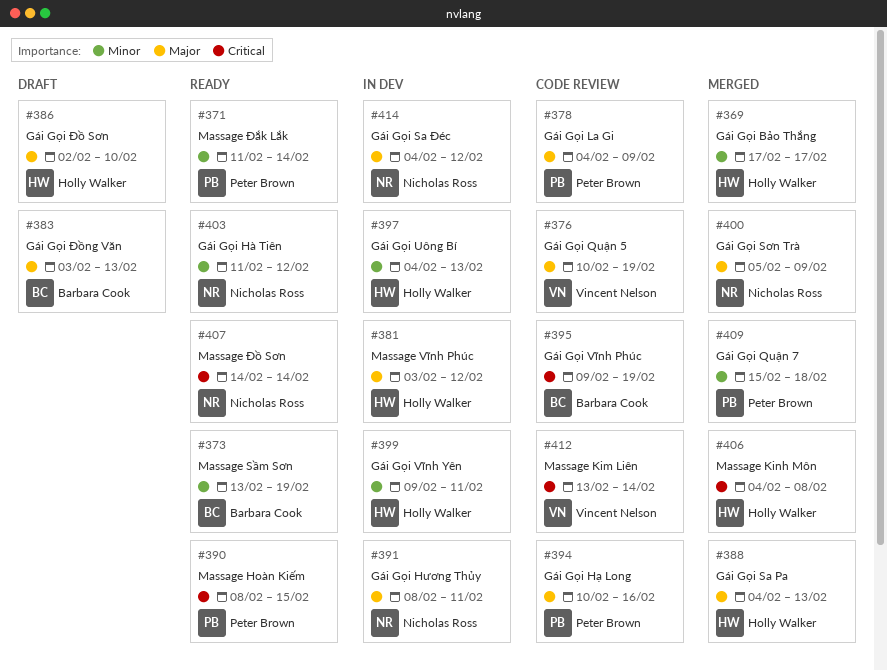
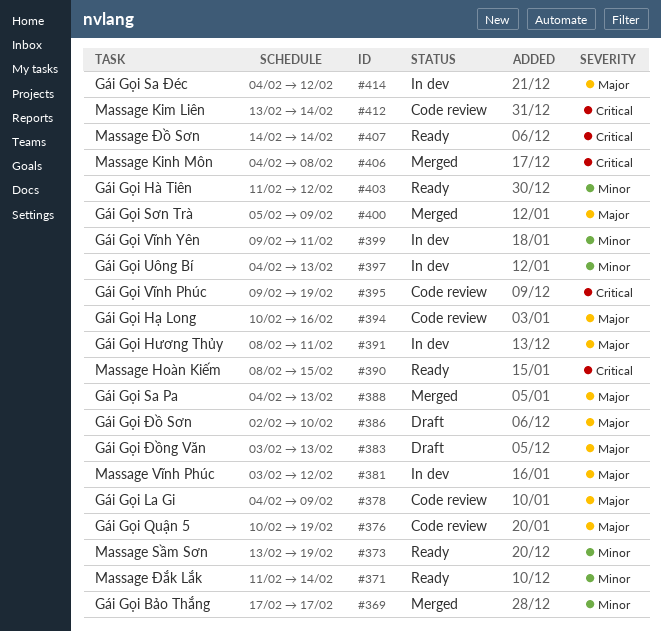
#409: present -> none

